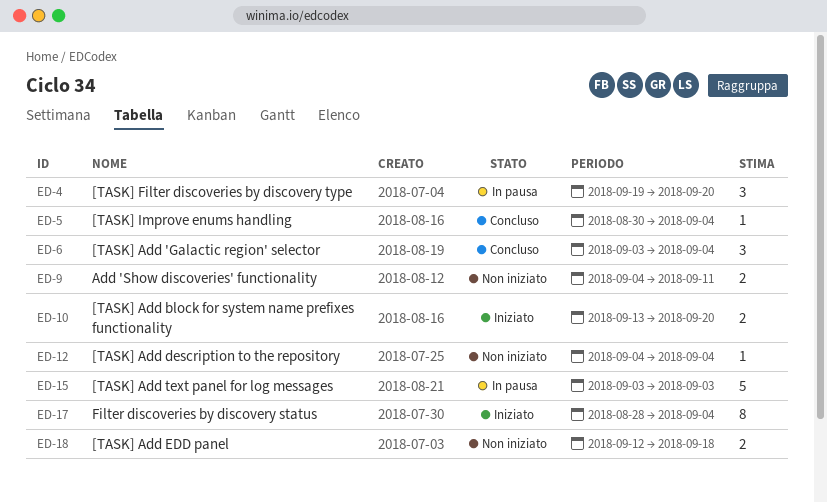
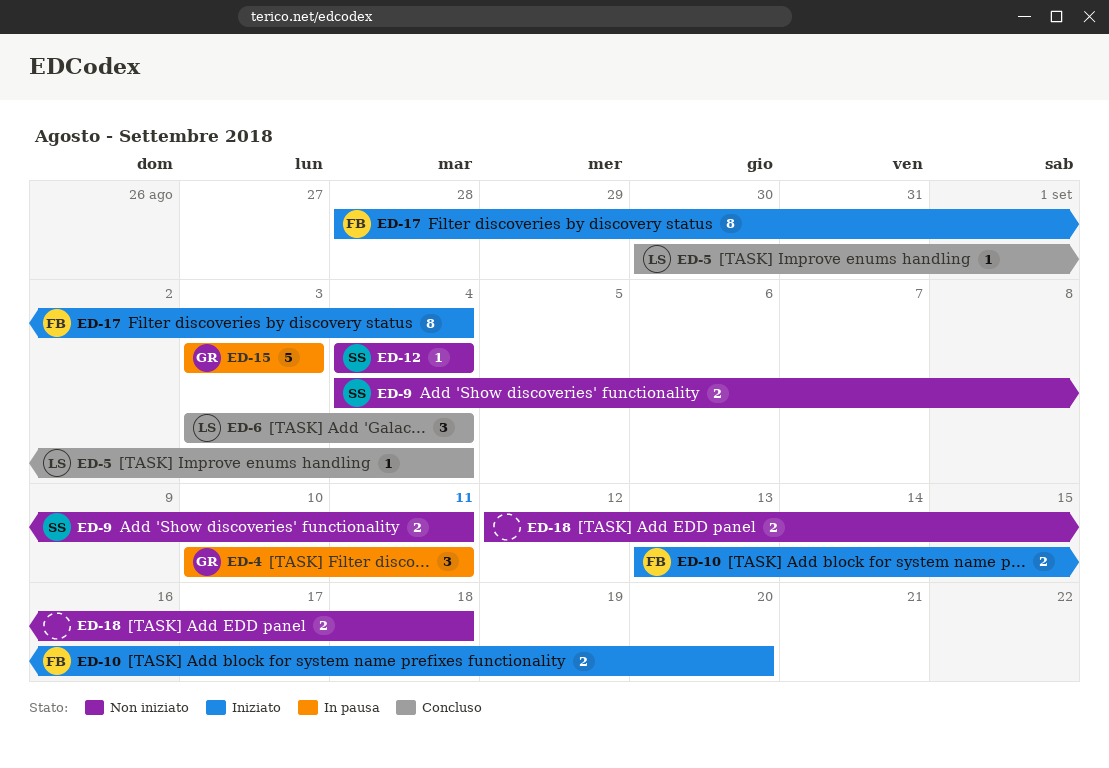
ED-4, start: Sep 19 -> Sep 10
ED-4, due: Sep 20 -> Sep 11

